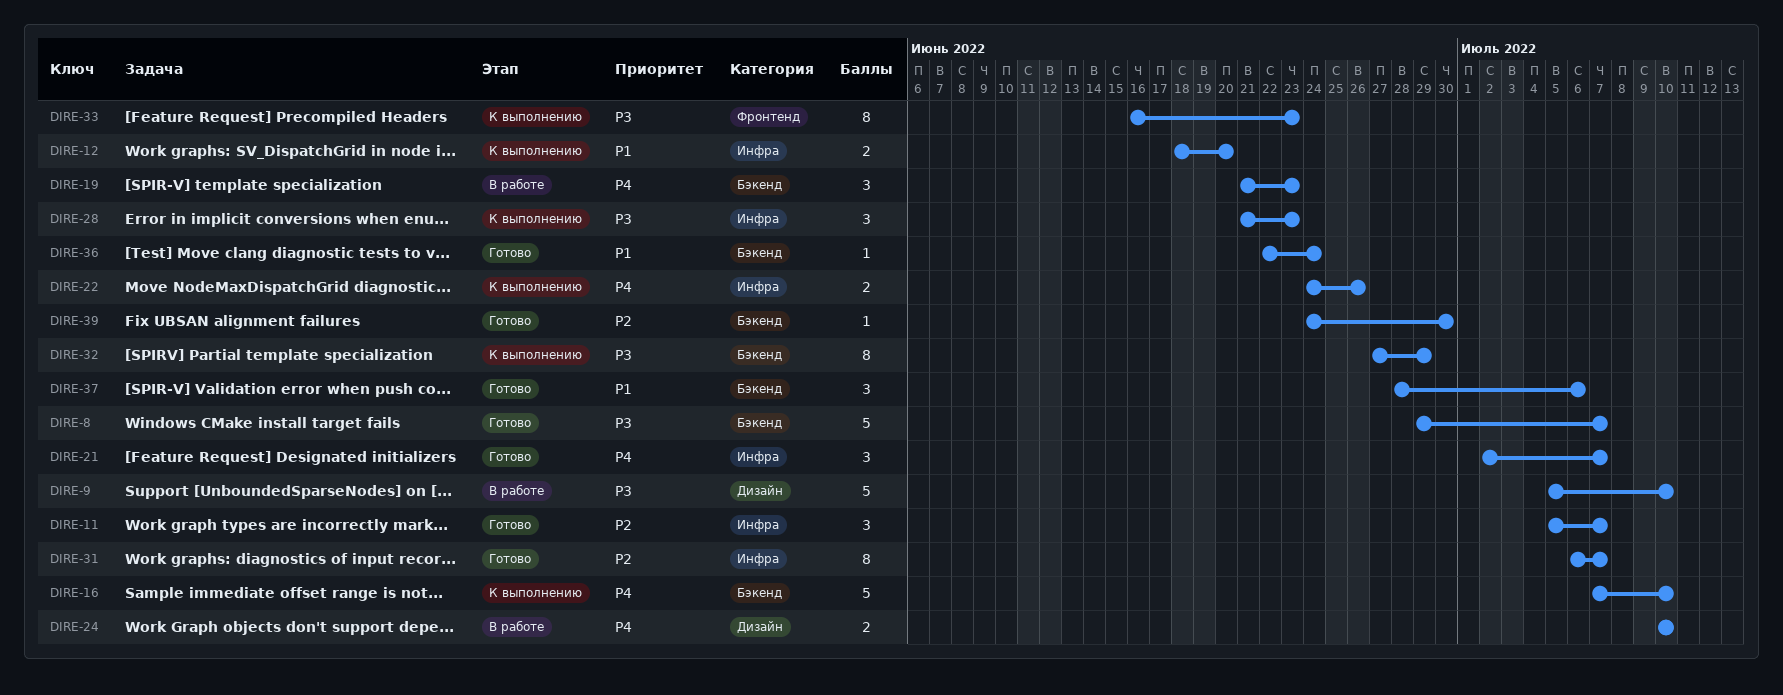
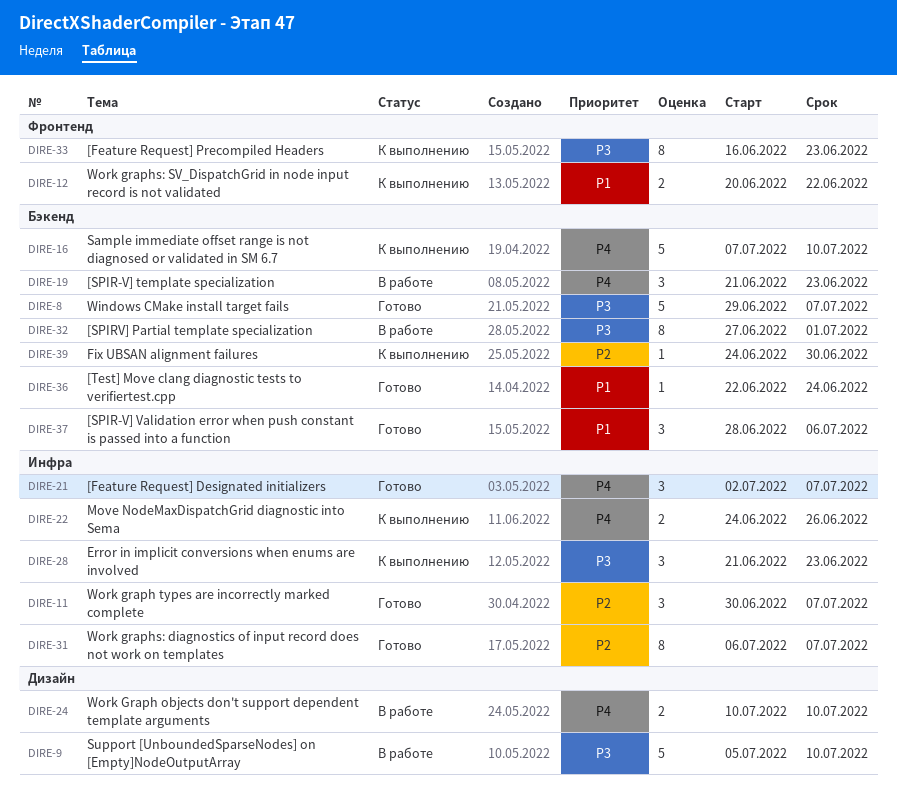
DIRE-11, start: Jul 5 -> Jun 30
DIRE-12, label: Инфра -> Фронтенд
DIRE-12, start: Jun 18 -> Jun 20
DIRE-12, due: Jun 20 -> Jun 22
DIRE-32, status: К выполнению -> В работе
DIRE-32, due: Jun 29 -> Jul 1
DIRE-39, status: Готово -> К выполнению

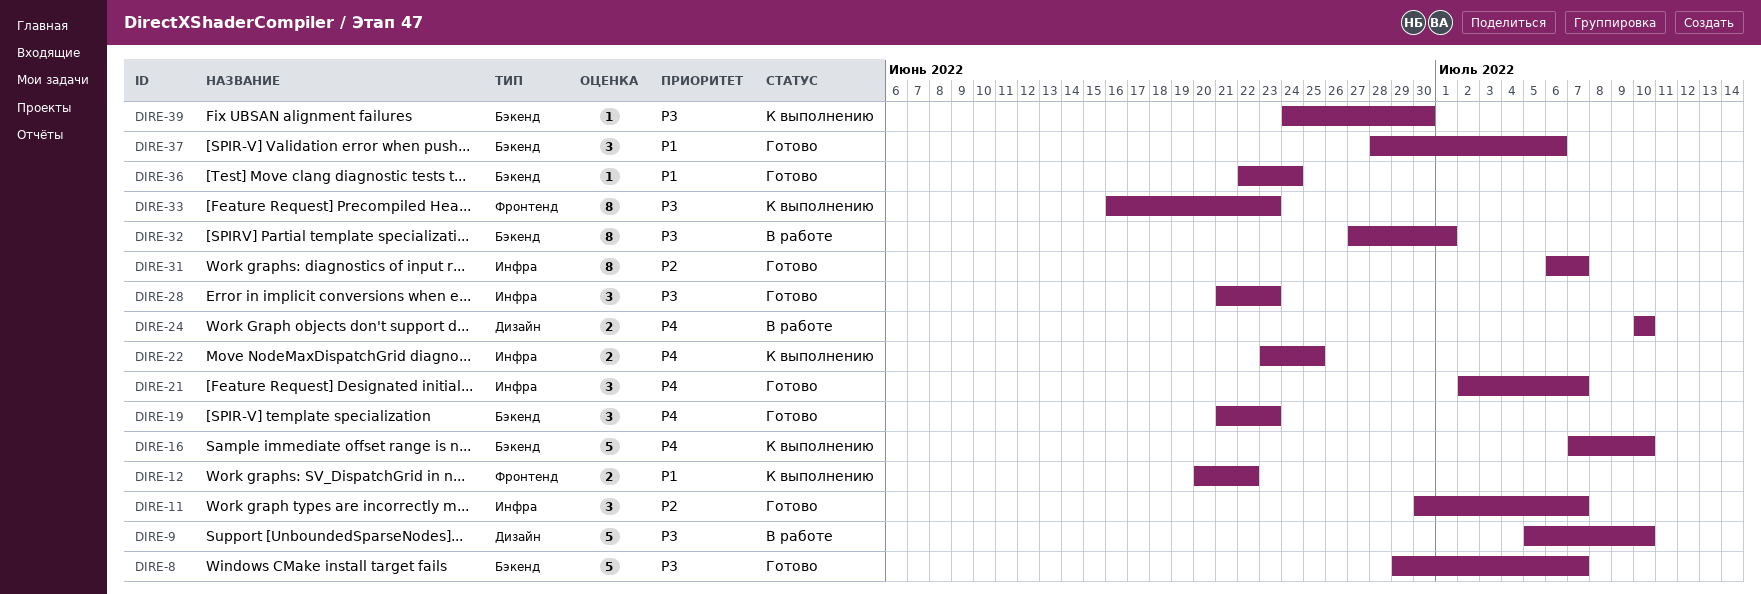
DIRE-19, status: В работе -> Готово
DIRE-22, start: Jun 24 -> Jun 23
DIRE-22, due: Jun 26 -> Jun 25
DIRE-28, status: К выполнению -> Готово
DIRE-39, priority: P2 -> P3

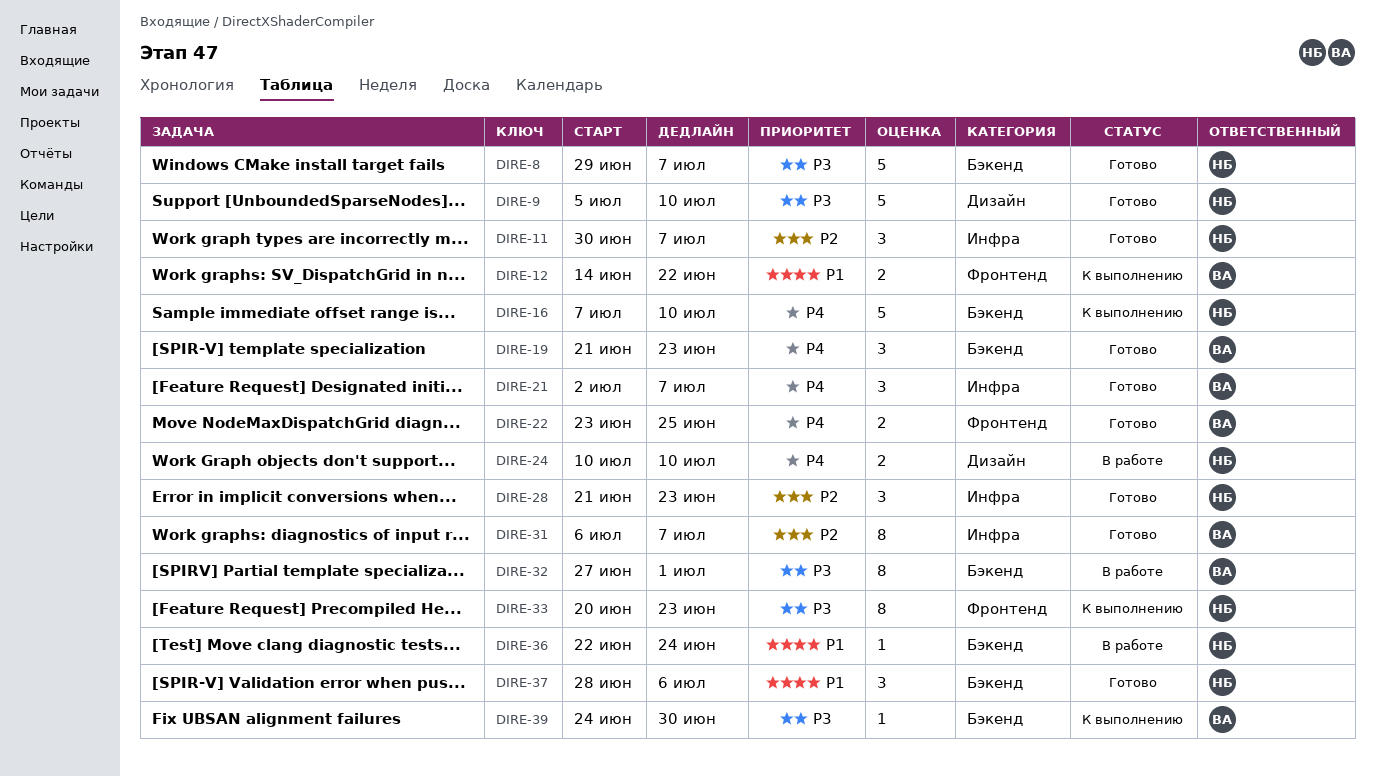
DIRE-9, status: В работе -> Готово
DIRE-12, start: Jun 20 -> Jun 14
DIRE-22, status: К выполнению -> Готово
DIRE-22, label: Инфра -> Фронтенд
DIRE-28, priority: P3 -> P2
DIRE-33, start: Jun 16 -> Jun 20
DIRE-36, status: Готово -> В работе

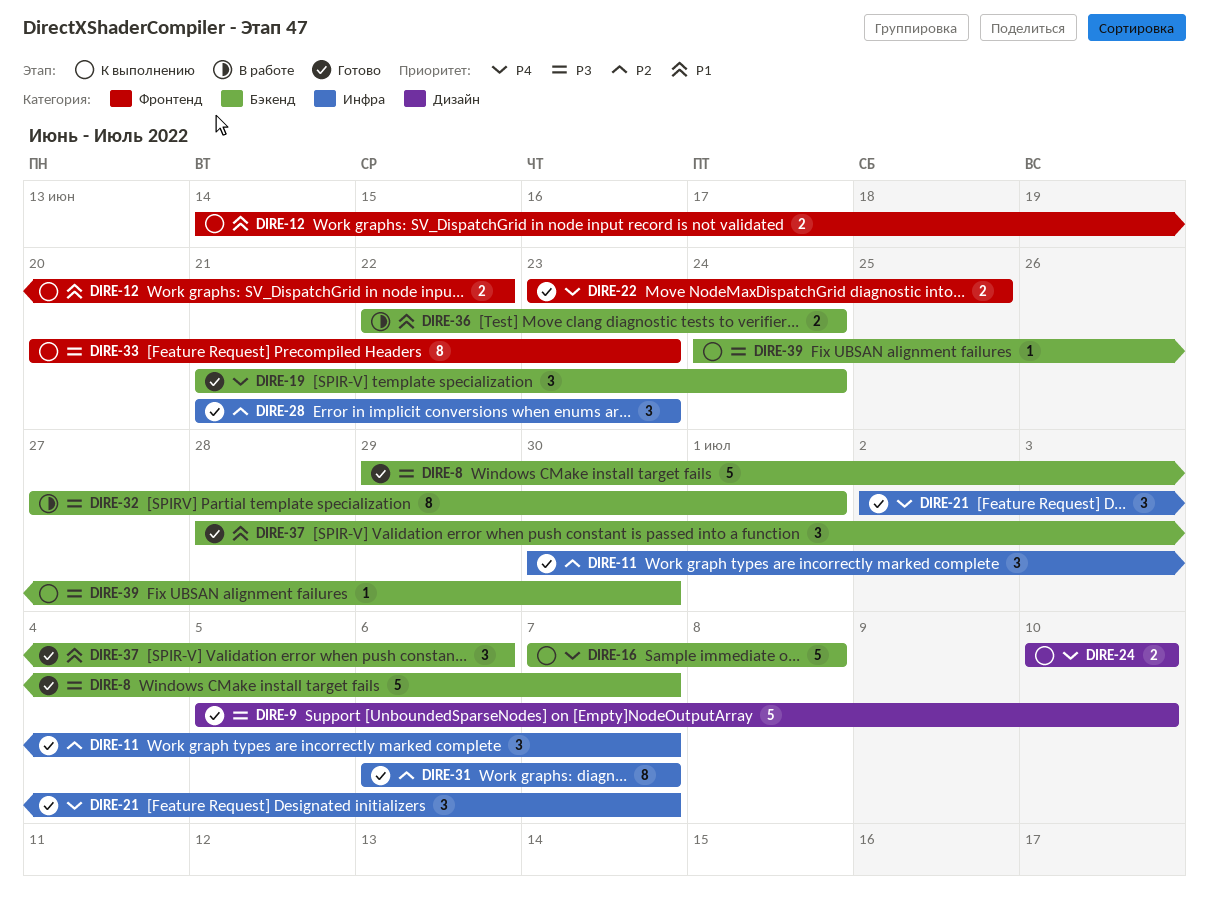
DIRE-16, due: Jul 10 -> Jul 8
DIRE-19, due: Jun 23 -> Jun 24
DIRE-24, status: В работе -> К выполнению
DIRE-36, estimate: 1 -> 2

